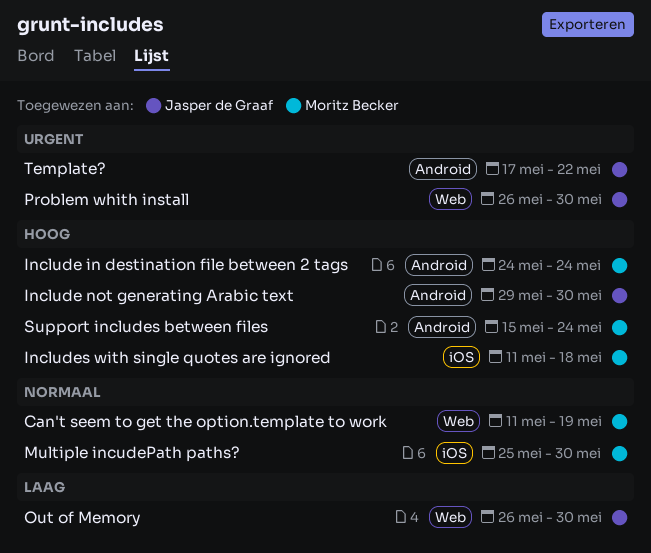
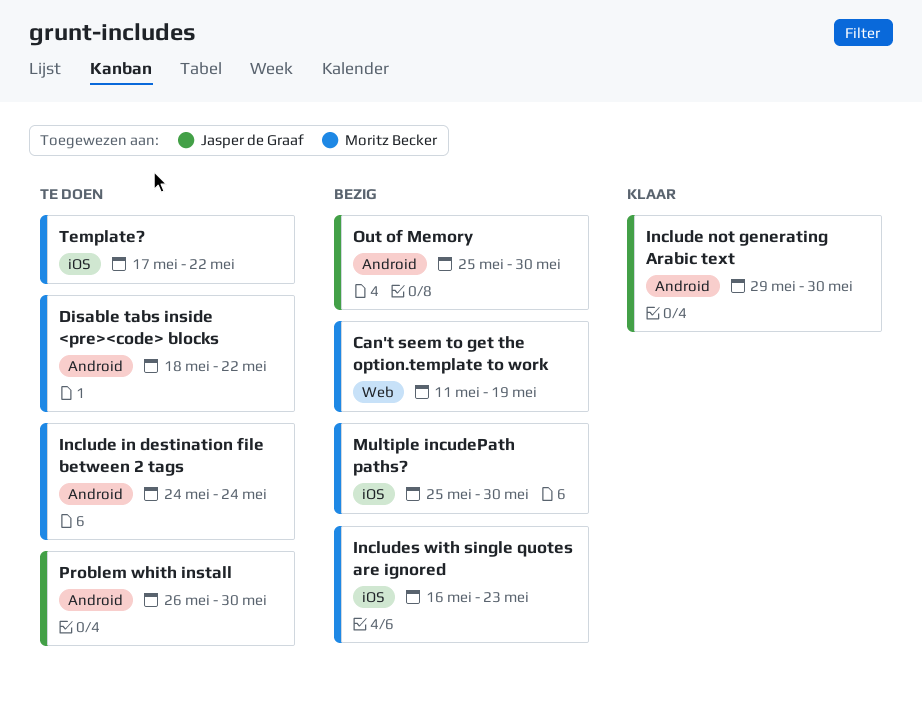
Disable tabs inside <pre><code> blocks: none -> present
Includes with single quotes are ignored, start: May 11 -> May 16
Includes with single quotes are ignored, due: May 18 -> May 23
Out of Memory, label: Web -> Android
Out of Memory, start: May 26 -> May 25
Problem whith install, label: Web -> Android
Support includes between files: present -> none
Template?, owner: Jasper de Graaf -> Moritz Becker
Template?, label: Android -> iOS

